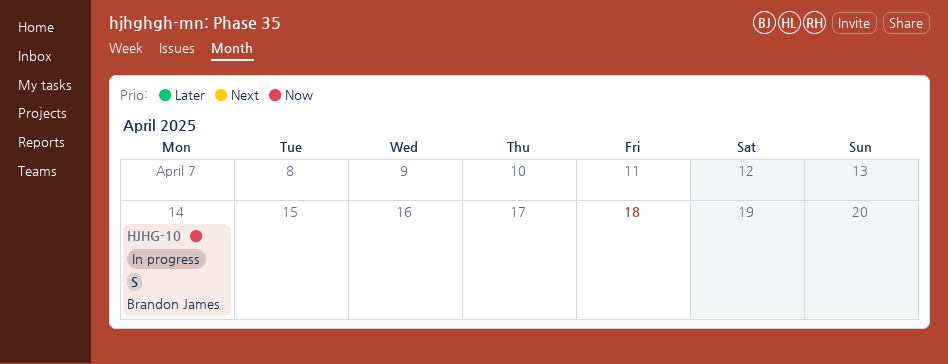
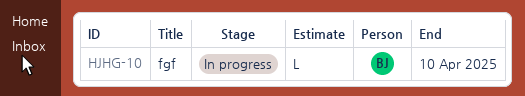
HJHG-10, estimate: S -> L
HJHG-10, due: Apr 14 -> Apr 10

